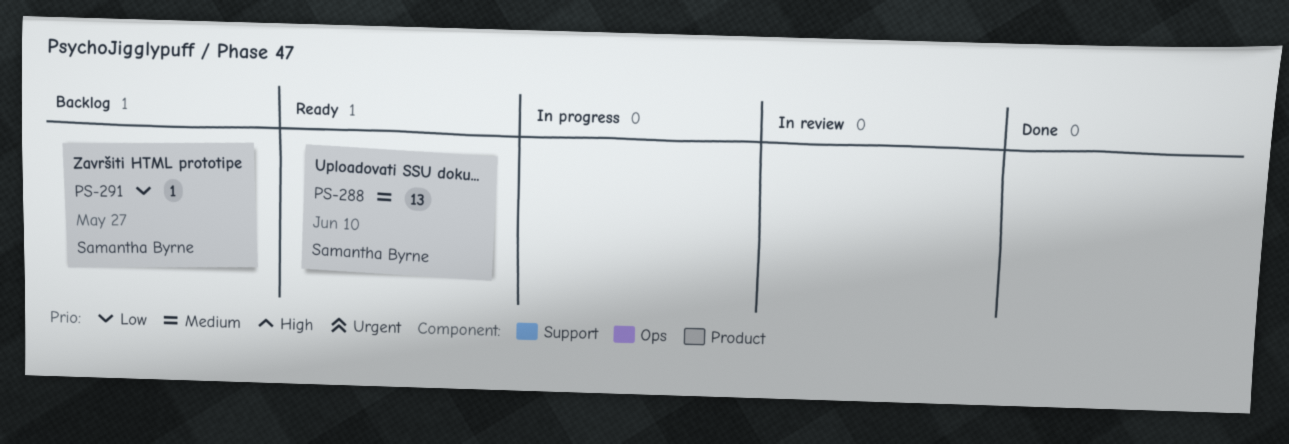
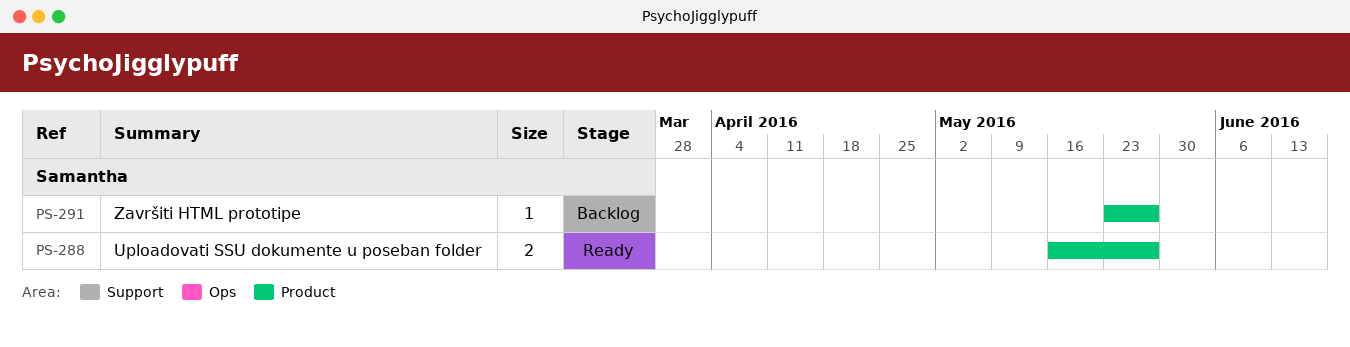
PS-288, estimate: 13 -> 2
PS-288, due: Jun 10 -> May 27

